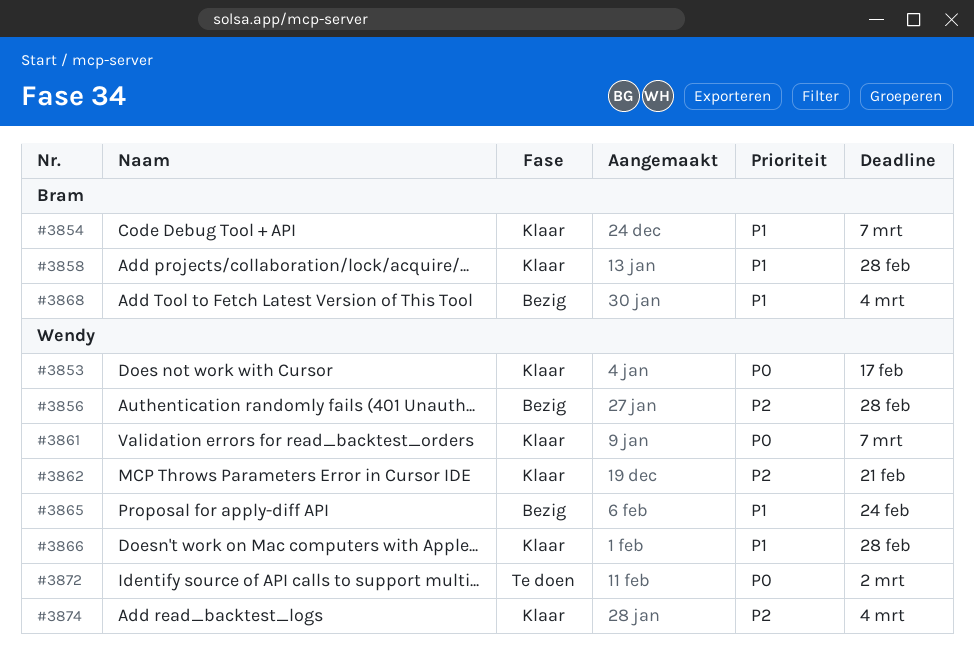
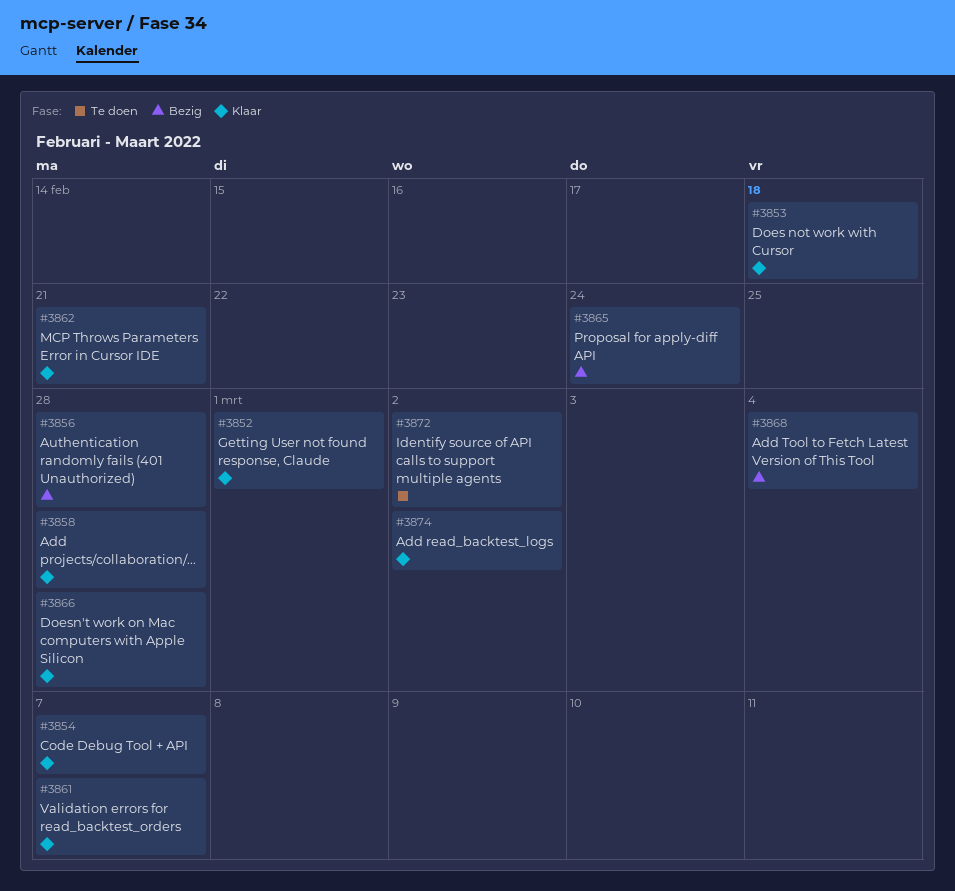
#3852: none -> present
#3853, due: Feb 17 -> Feb 18
#3874, due: Mar 4 -> Mar 2

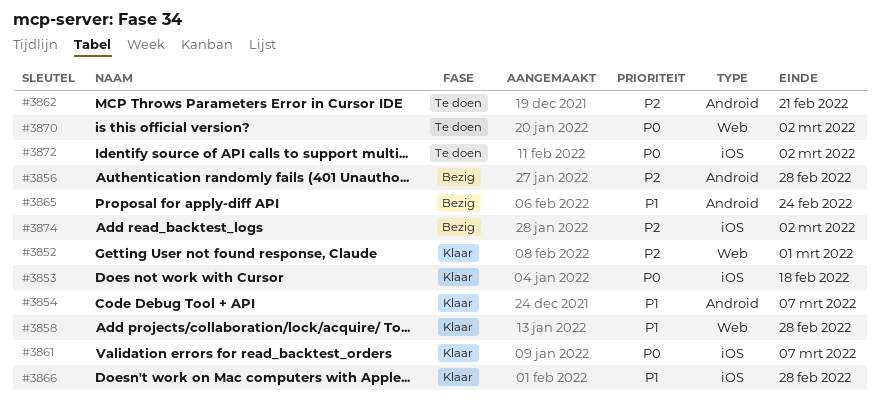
#3862, status: Klaar -> Te doen
#3868: present -> none
#3870: none -> present
#3874, status: Klaar -> Bezig

